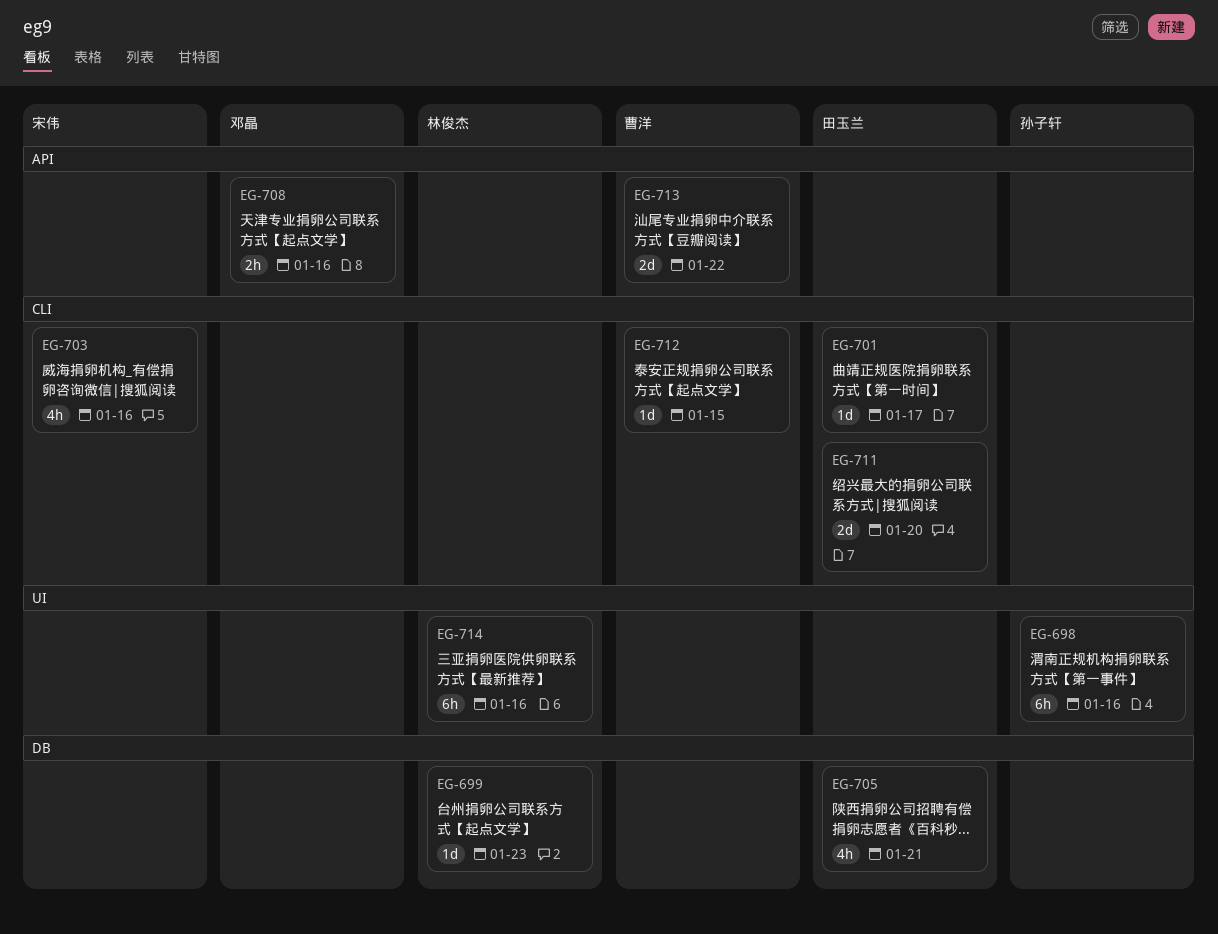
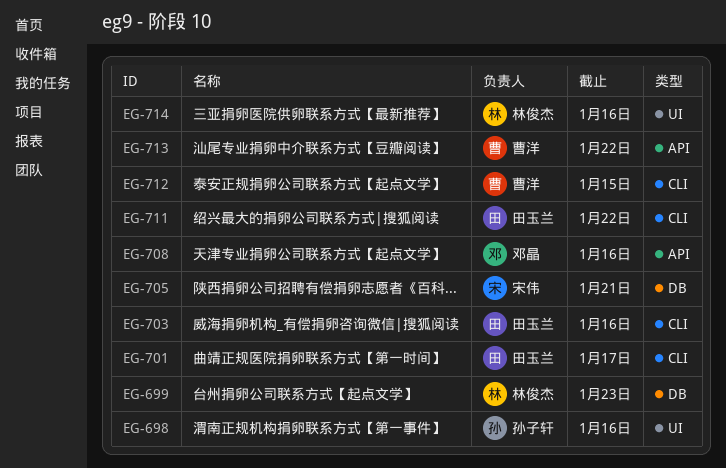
EG-703, owner: 宋伟 -> 田玉兰
EG-705, owner: 田玉兰 -> 宋伟
EG-711, due: Jan 20 -> Jan 22

